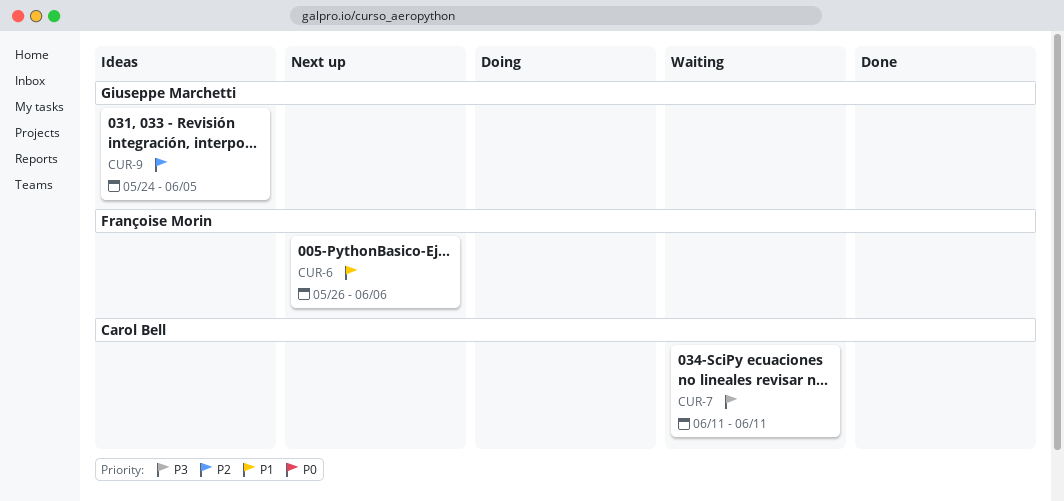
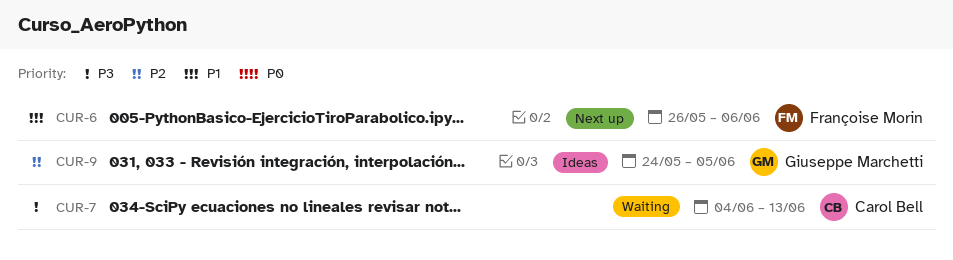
CUR-7, start: Jun 11 -> Jun 4
CUR-7, due: Jun 11 -> Jun 13

